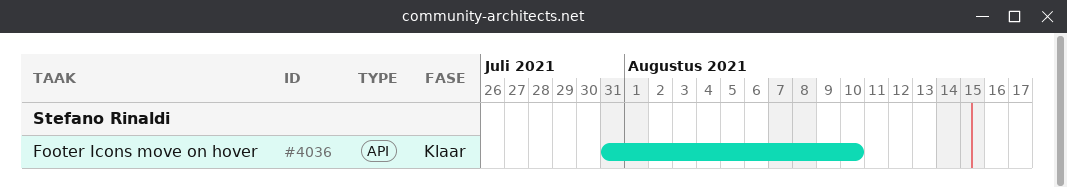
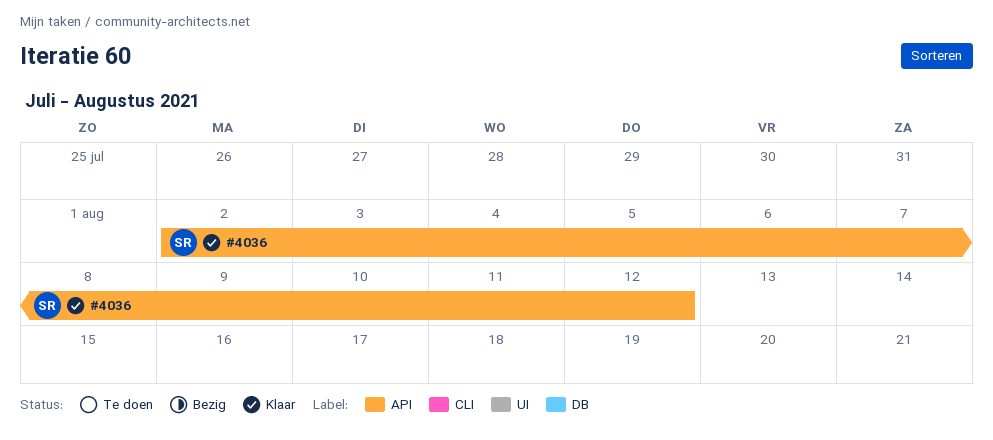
#4036, start: Jul 31 -> Aug 2
#4036, due: Aug 10 -> Aug 12

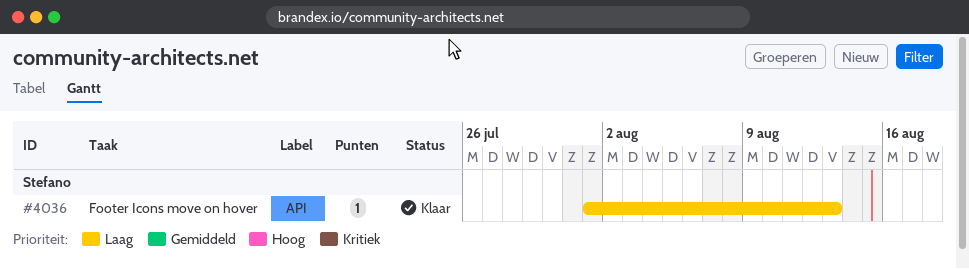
#4036, start: Aug 2 -> Aug 1
#4036, due: Aug 12 -> Aug 13

